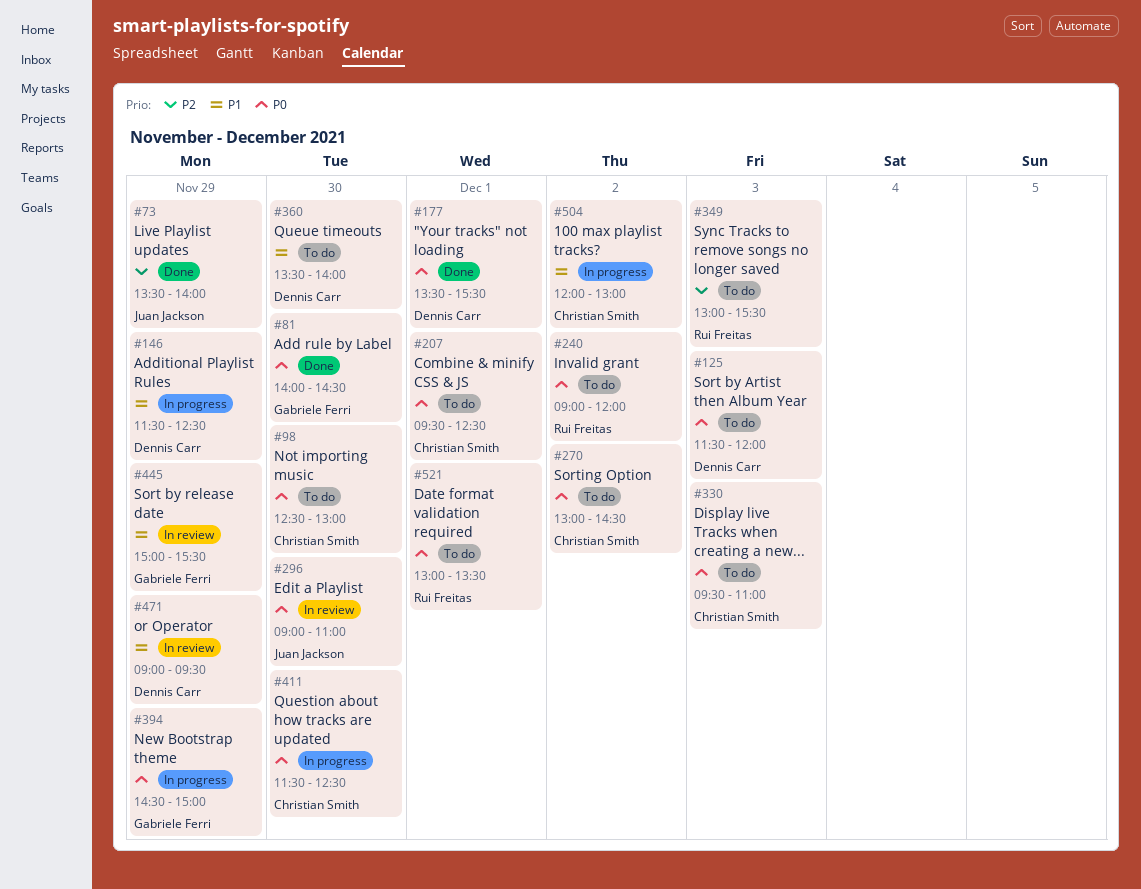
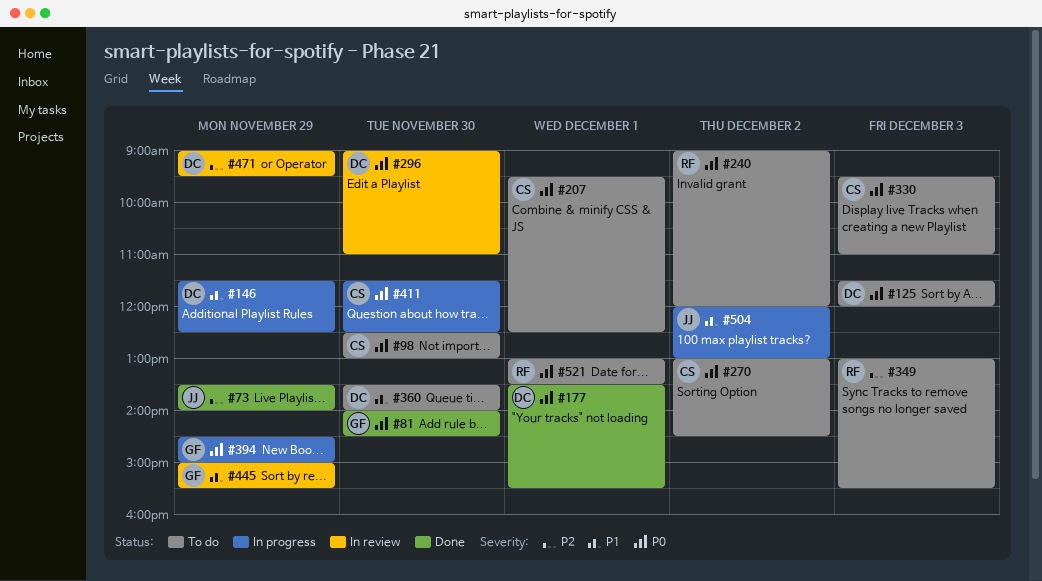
#296, owner: Juan Jackson -> Dennis Carr
#471, priority: P1 -> P2
#504, owner: Christian Smith -> Juan Jackson

